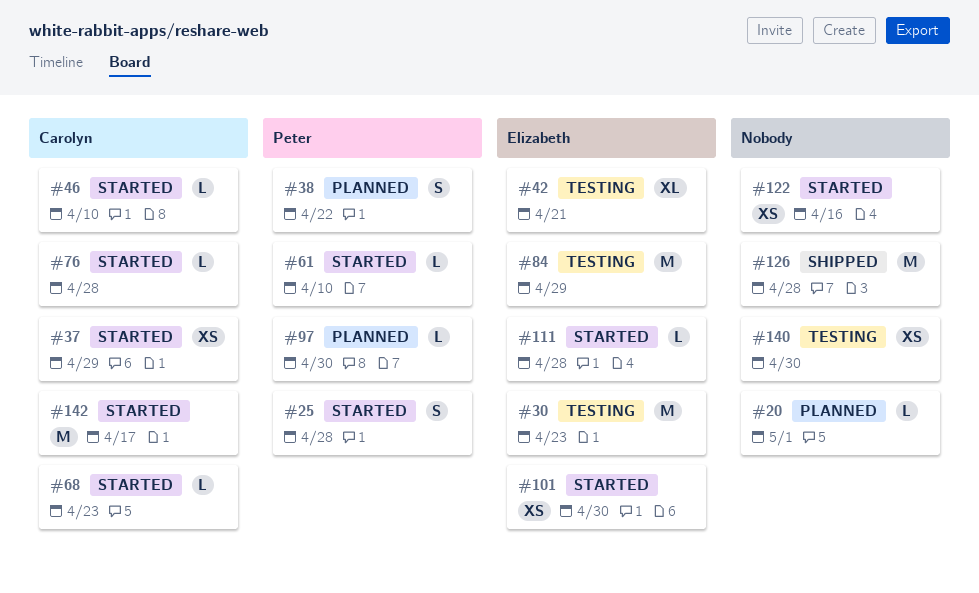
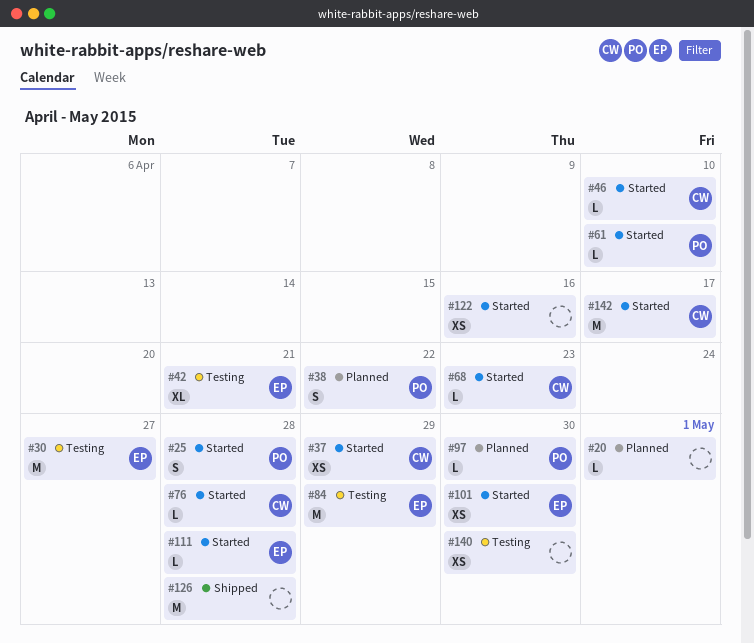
#30, due: Apr 23 -> Apr 27

